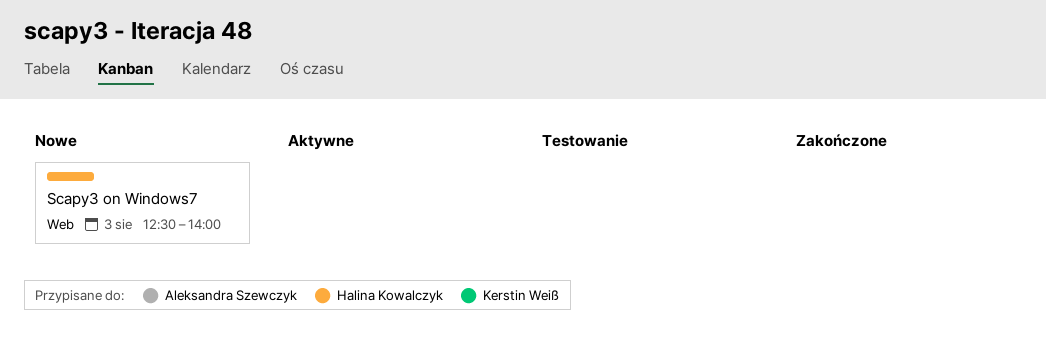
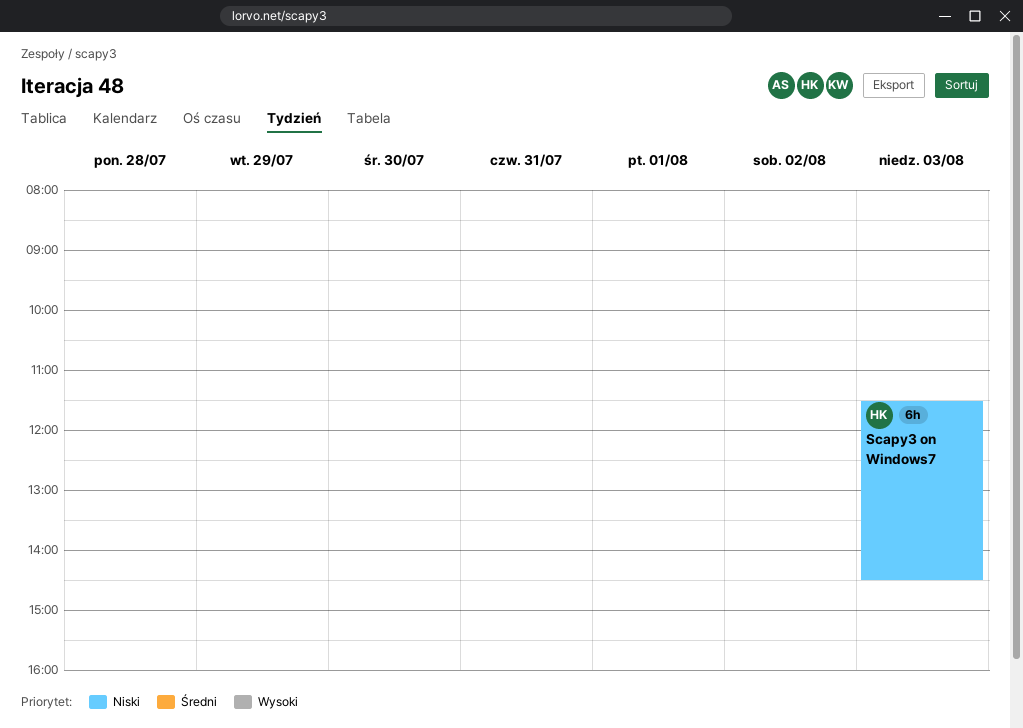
Scapy3 on Windows7, begins: 12:30 -> 11:30
Scapy3 on Windows7, ends: 14:00 -> 14:30

